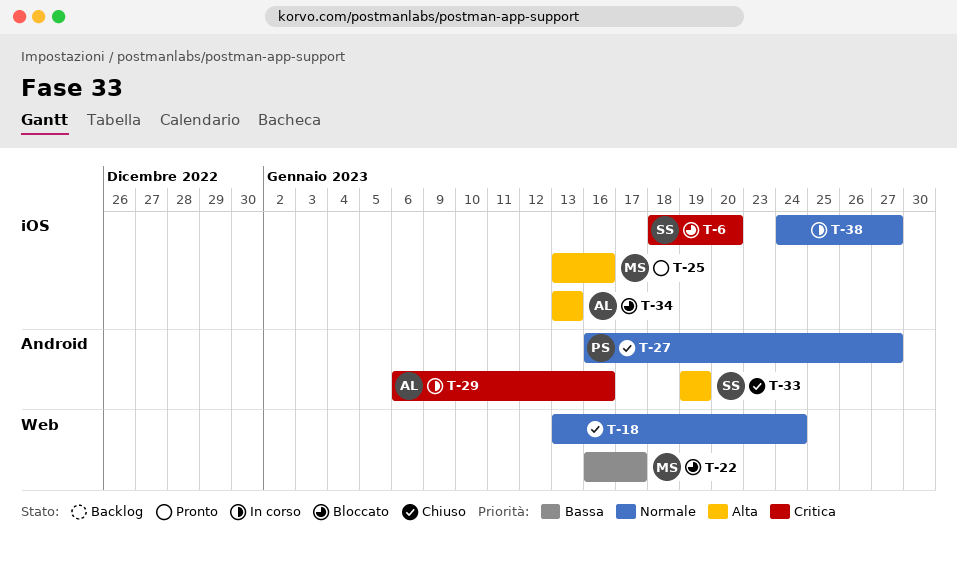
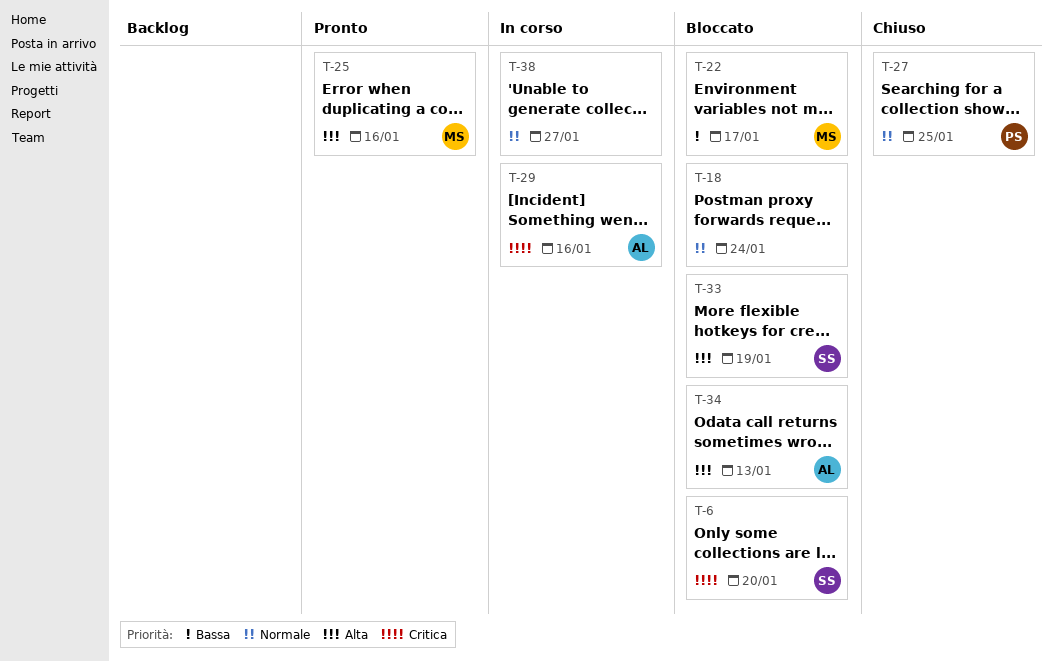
T-18, status: Chiuso -> Bloccato
T-27, due: Jan 27 -> Jan 25
T-33, status: Chiuso -> Bloccato

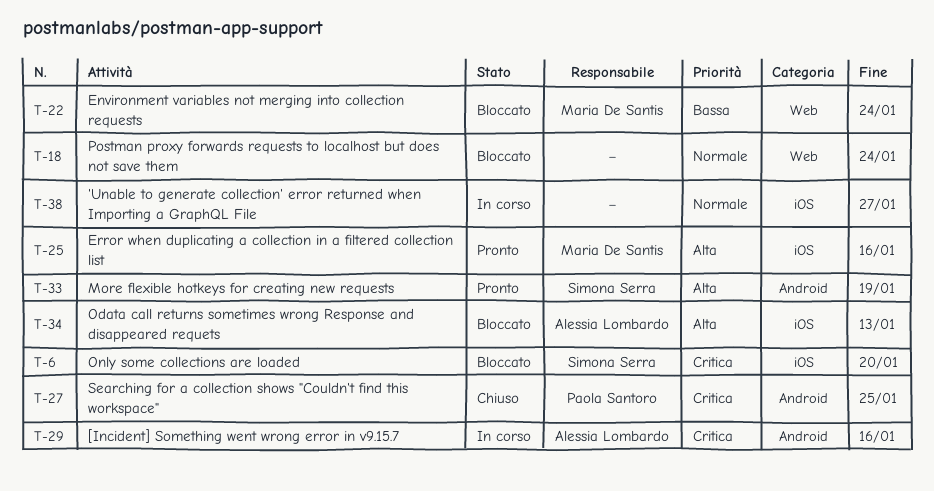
T-22, due: Jan 17 -> Jan 24
T-27, priority: Normale -> Critica
T-33, status: Bloccato -> Pronto

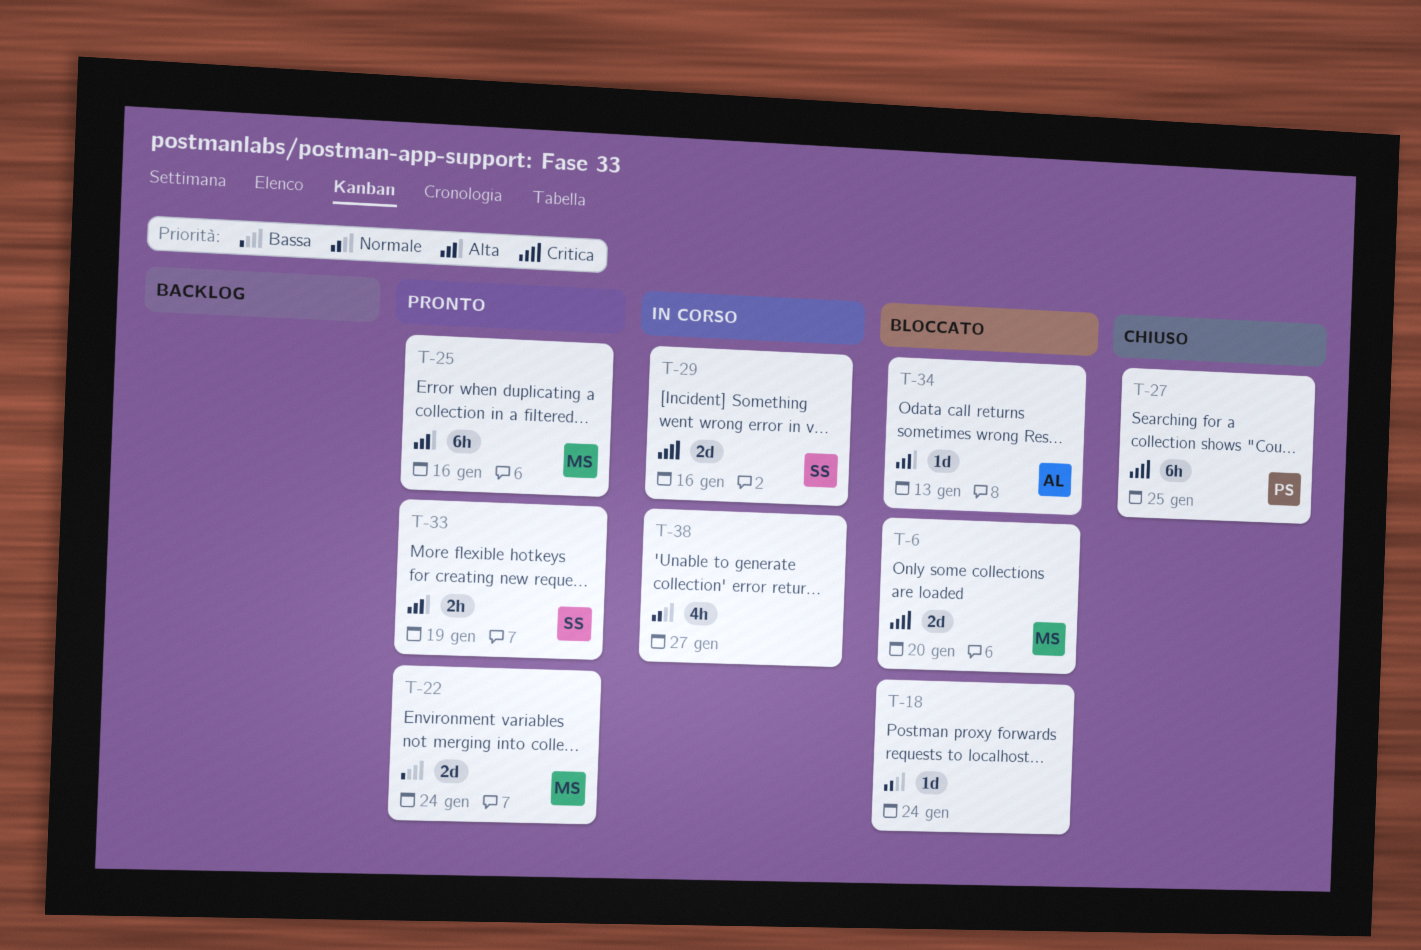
T-6, owner: Simona Serra -> Maria De Santis
T-22, status: Bloccato -> Pronto
T-29, owner: Alessia Lombardo -> Simona Serra

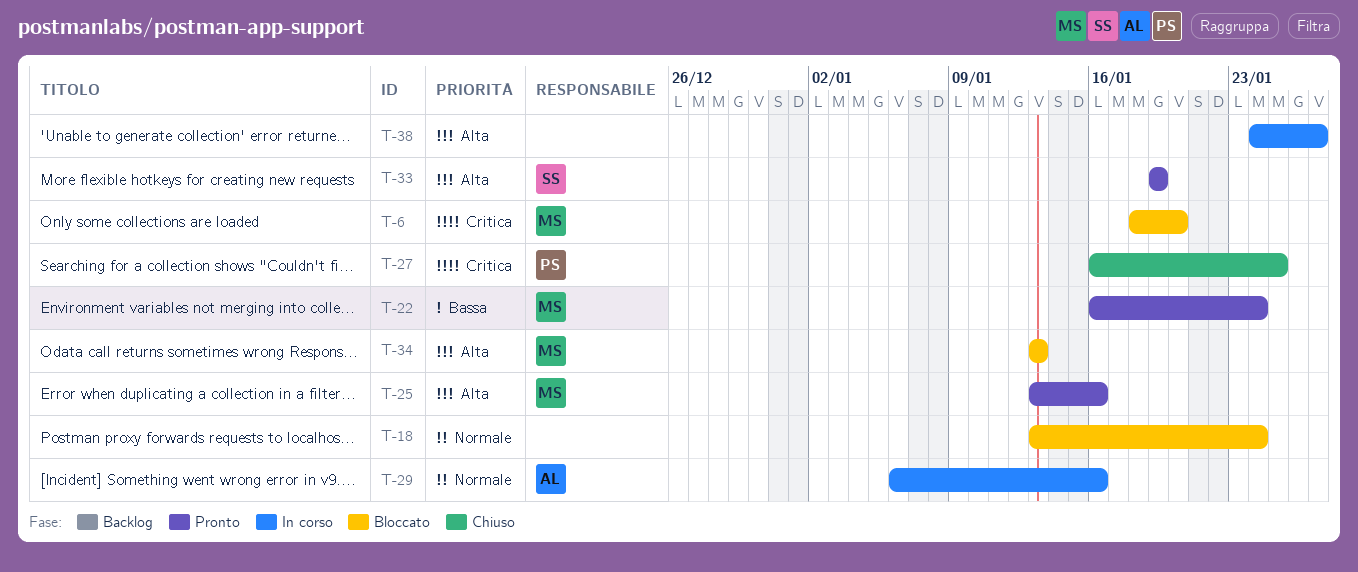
T-29, owner: SS -> AL
T-29, priority: Critica -> Normale
T-34, owner: AL -> MS
T-38, priority: Normale -> Alta

